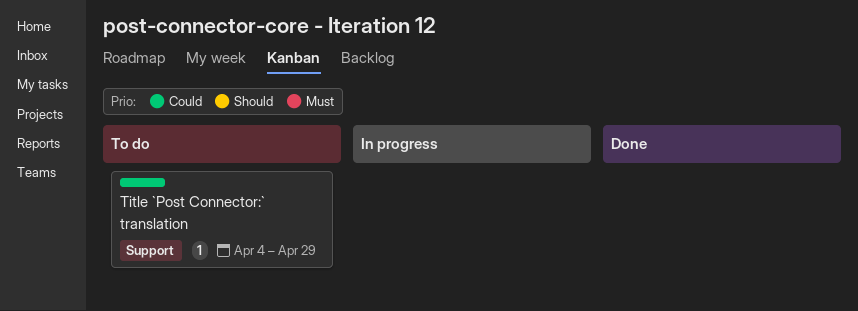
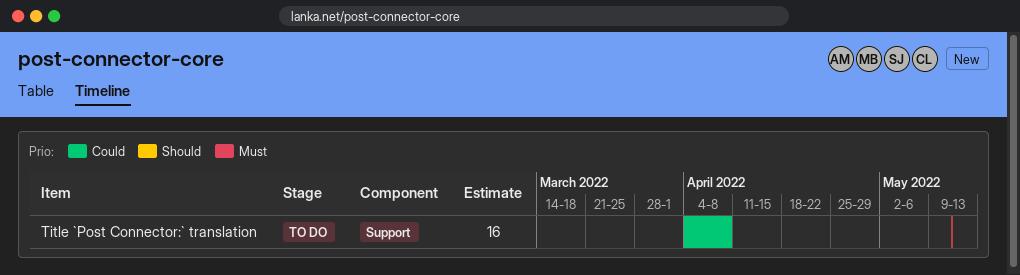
Title `Post Connector:` translation, estimate: 1 -> 16
Title `Post Connector:` translation, due: Apr 29 -> Apr 8

